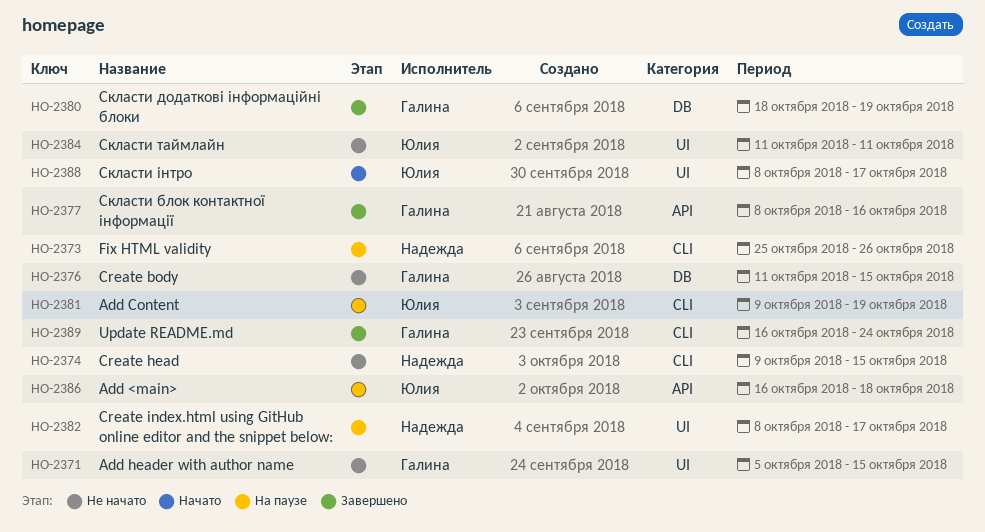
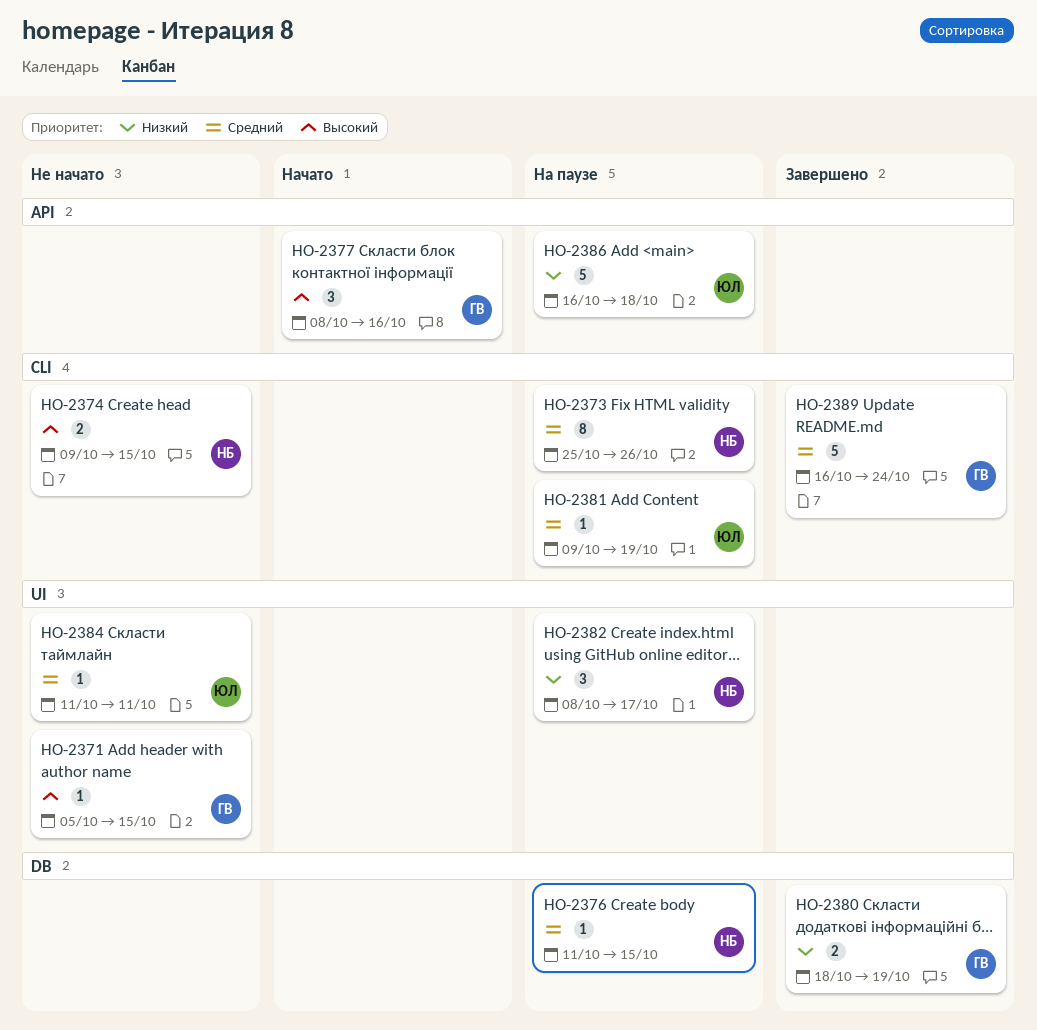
HO-2376, status: Не начато -> На паузе
HO-2376, owner: Галина -> Надежда
HO-2377, status: Завершено -> Начато
HO-2388: present -> none

